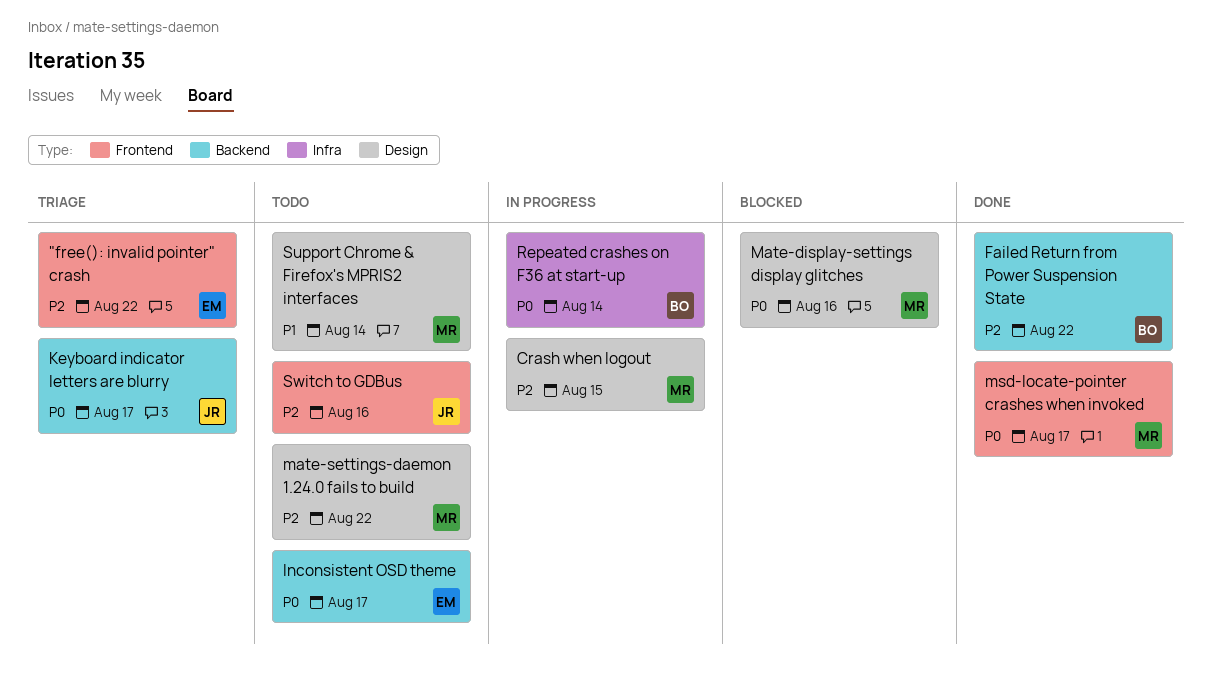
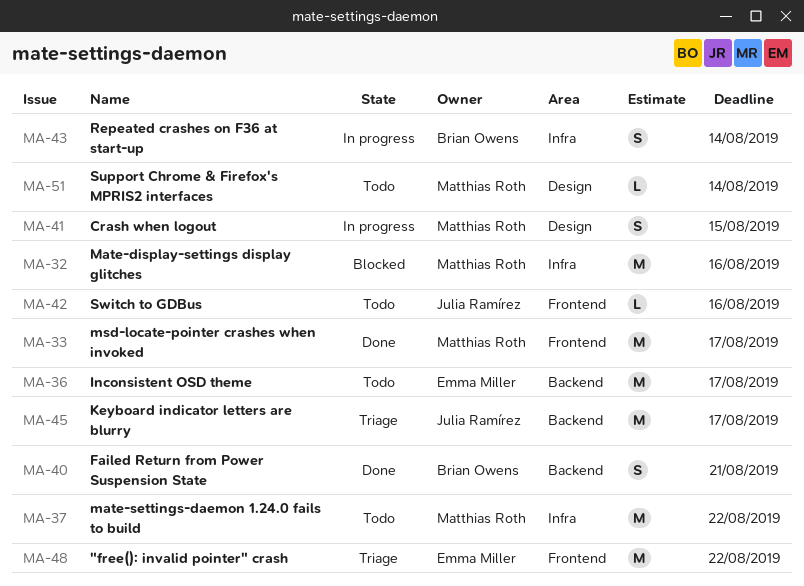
Failed Return from Power Suspension State, due: Aug 22 -> Aug 21
Mate-display-settings display glitches, label: Design -> Infra
mate-settings-daemon 1.24.0 fails to build, label: Design -> Infra

